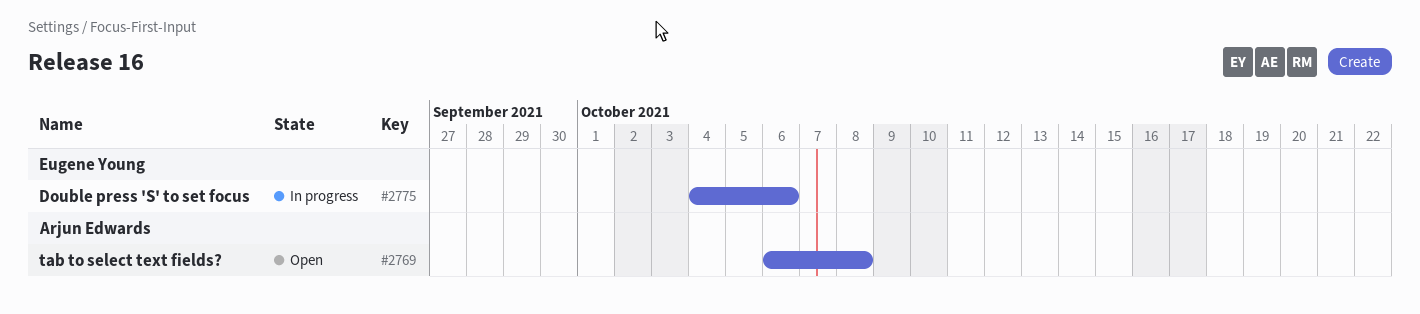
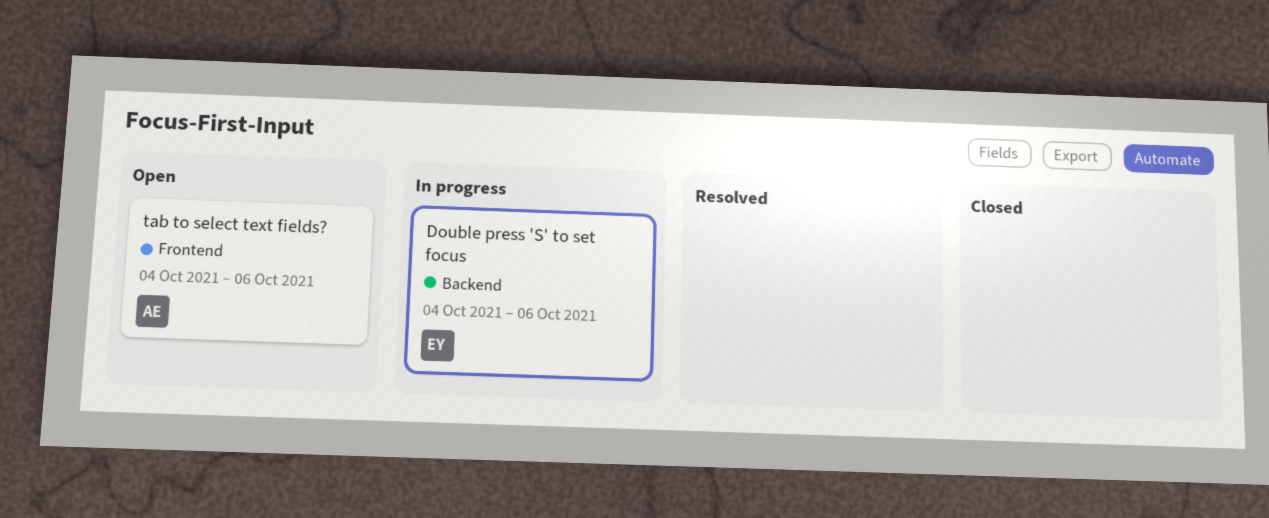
tab to select text fields?, start: Oct 6 -> Oct 4
tab to select text fields?, due: Oct 8 -> Oct 6

